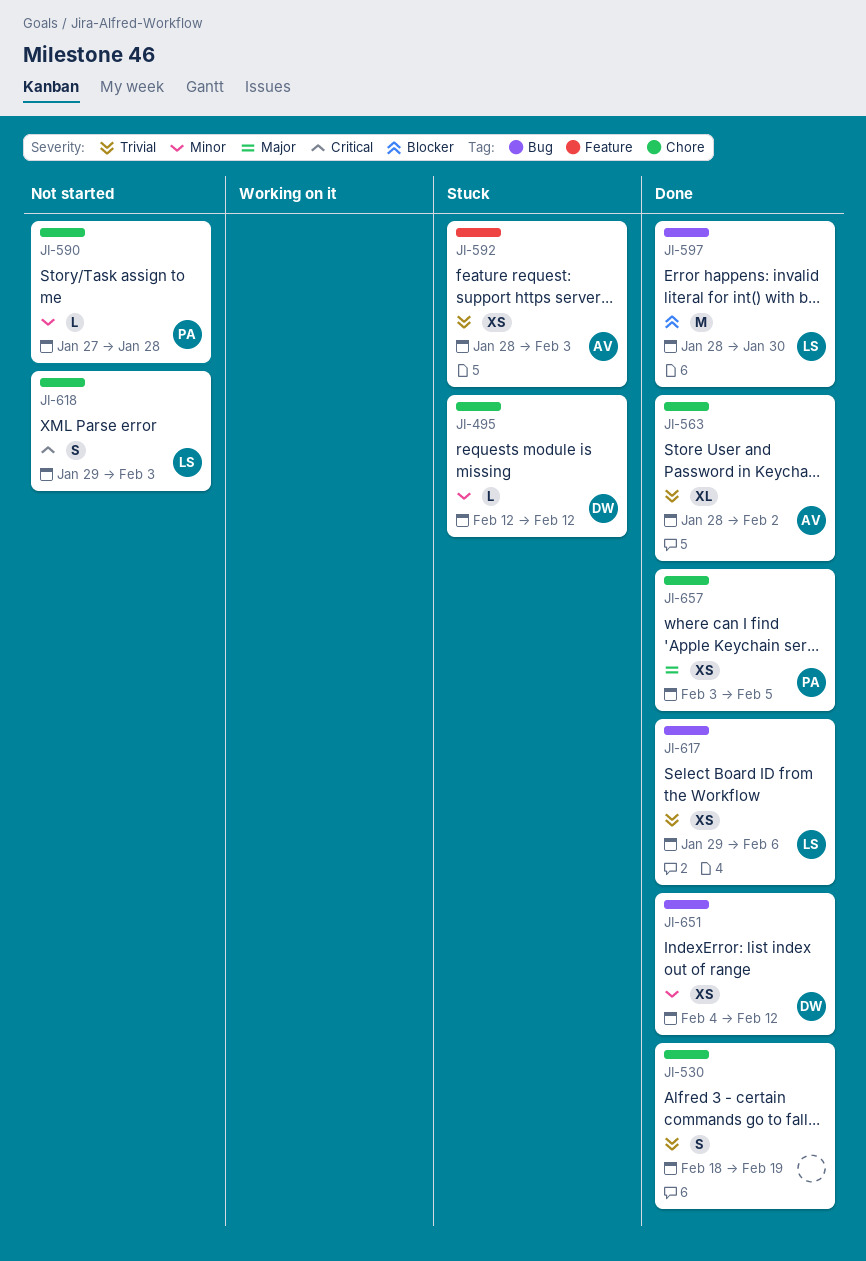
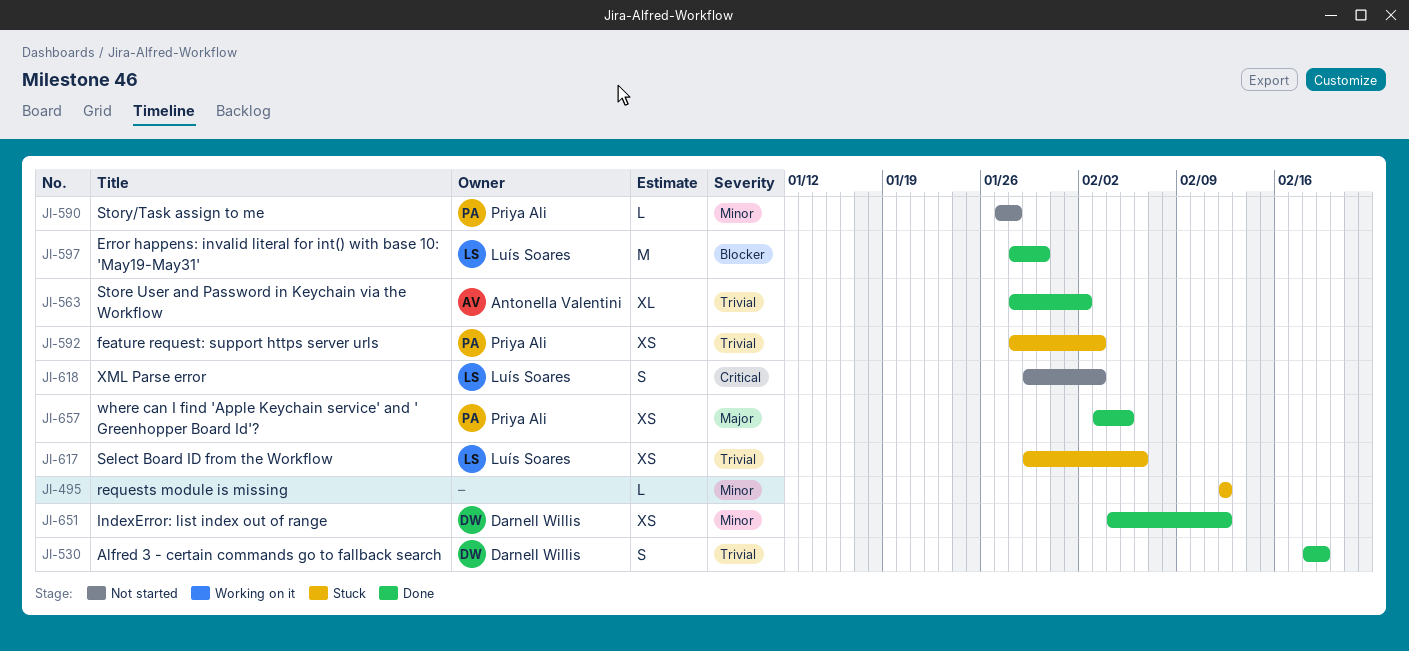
JI-495, owner: Darnell Willis -> none
JI-530, owner: none -> Darnell Willis
JI-592, owner: Antonella Valentini -> Priya Ali
JI-617, status: Done -> Stuck

